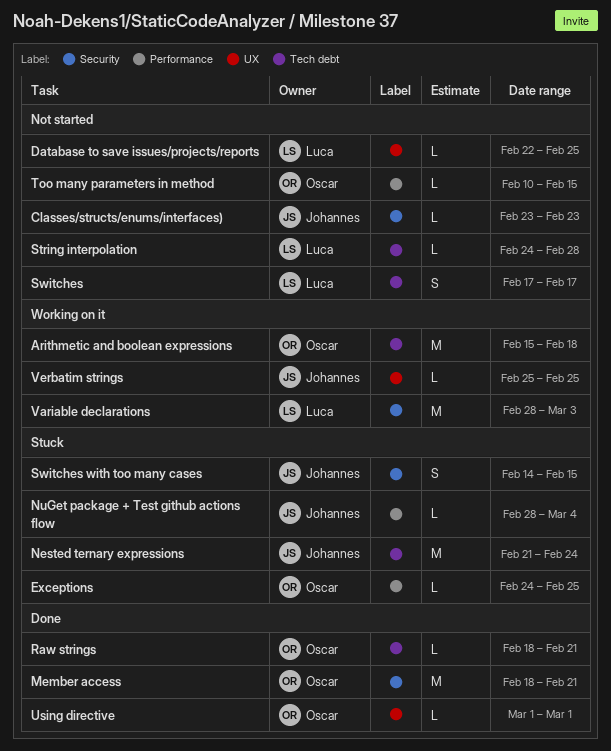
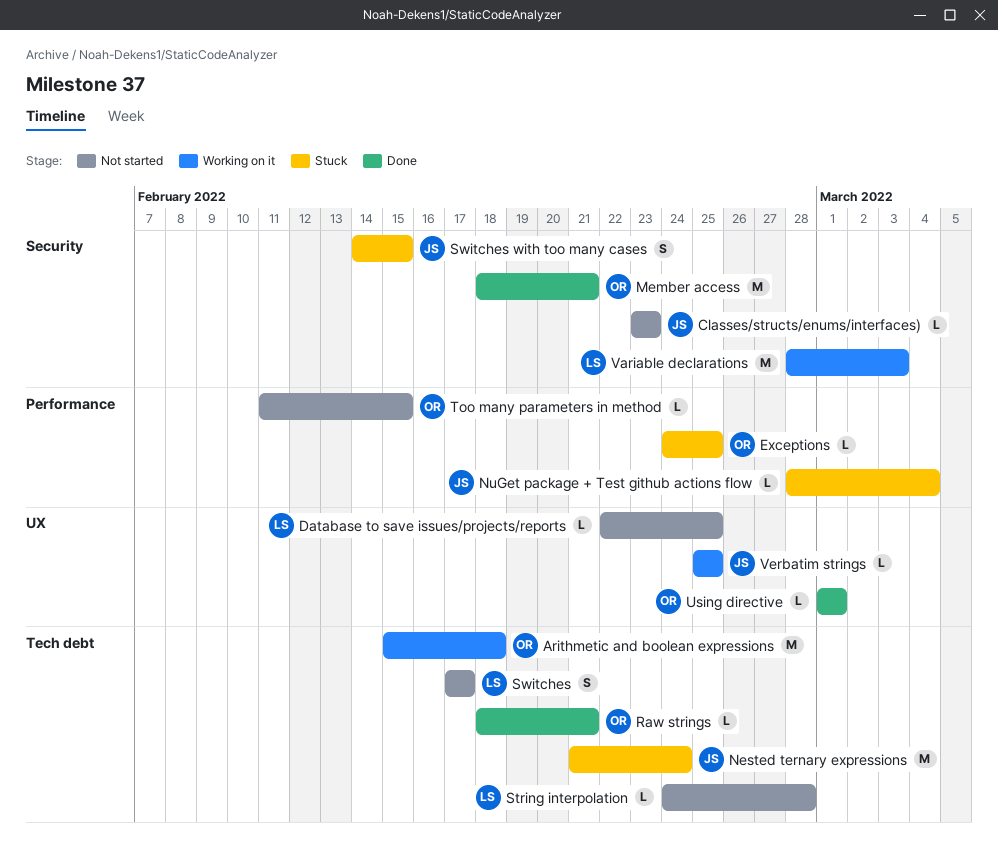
Too many parameters in method, start: Feb 10 -> Feb 11

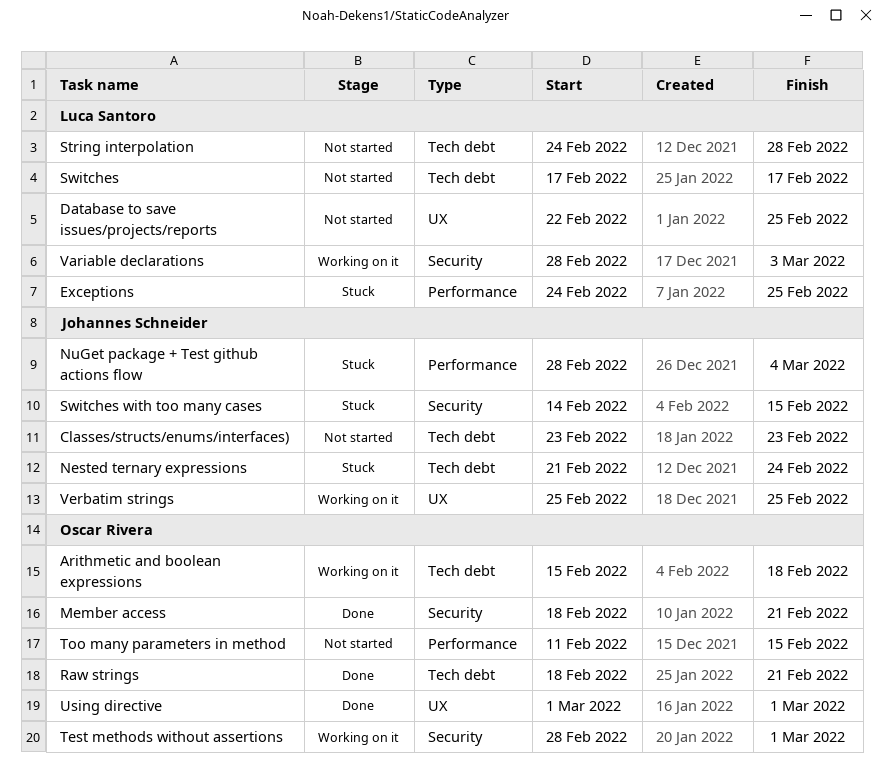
Classes/structs/enums/interfaces), label: Security -> Tech debt
Exceptions, owner: Oscar Rivera -> Luca Santoro
Test methods without assertions: none -> present

